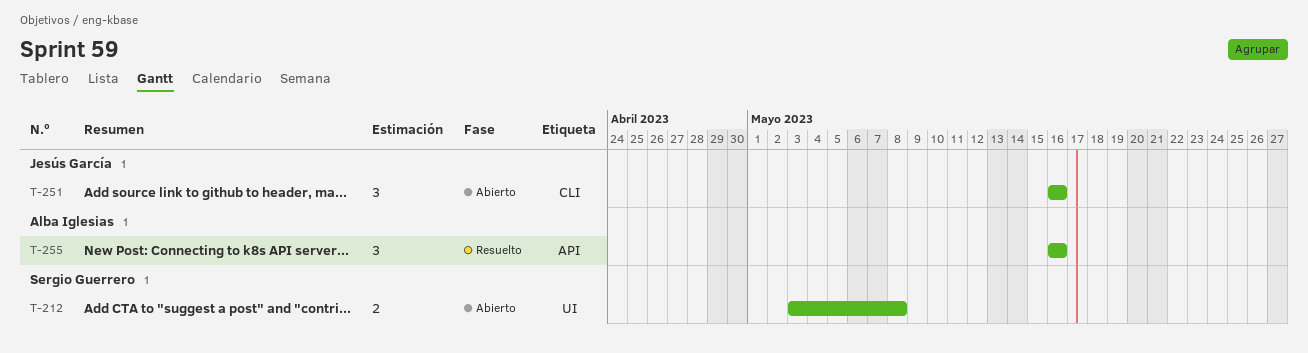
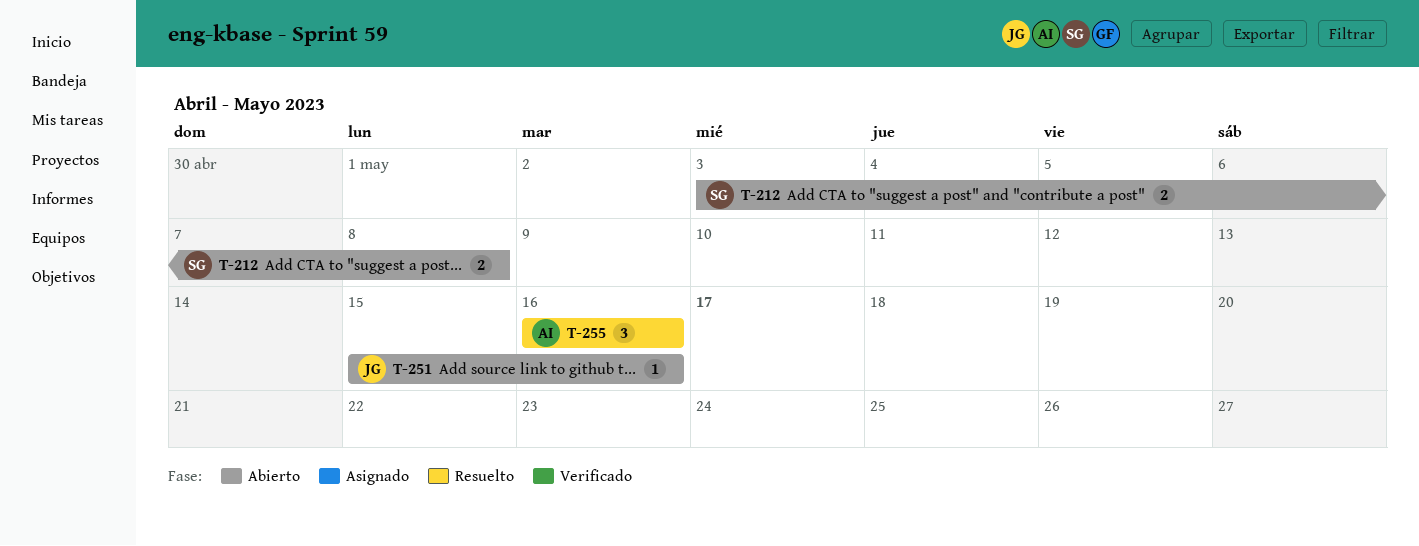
T-251, estimate: 3 -> 1
T-251, start: May 16 -> May 15

